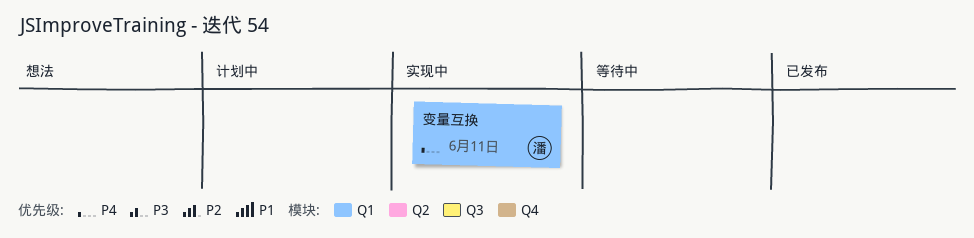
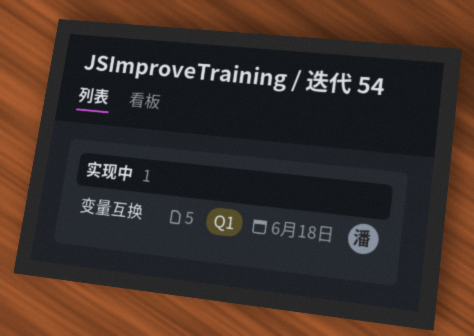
变量互换, due: Jun 11 -> Jun 18

